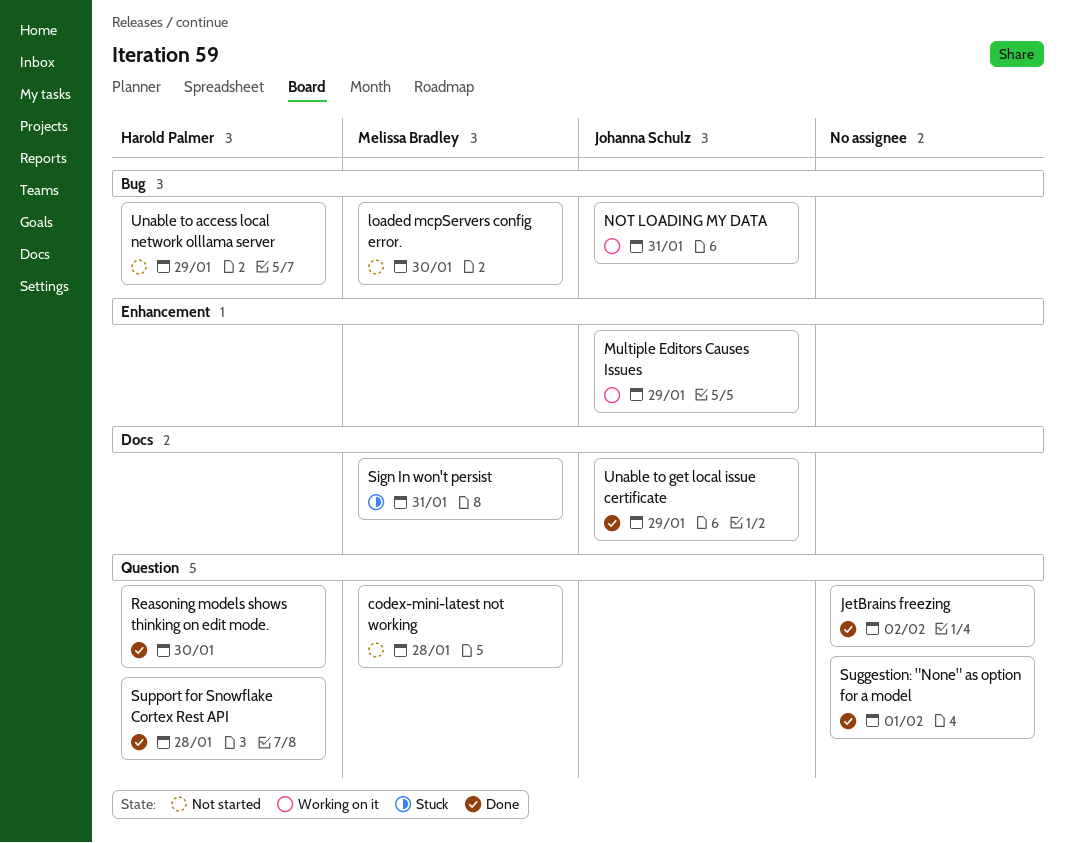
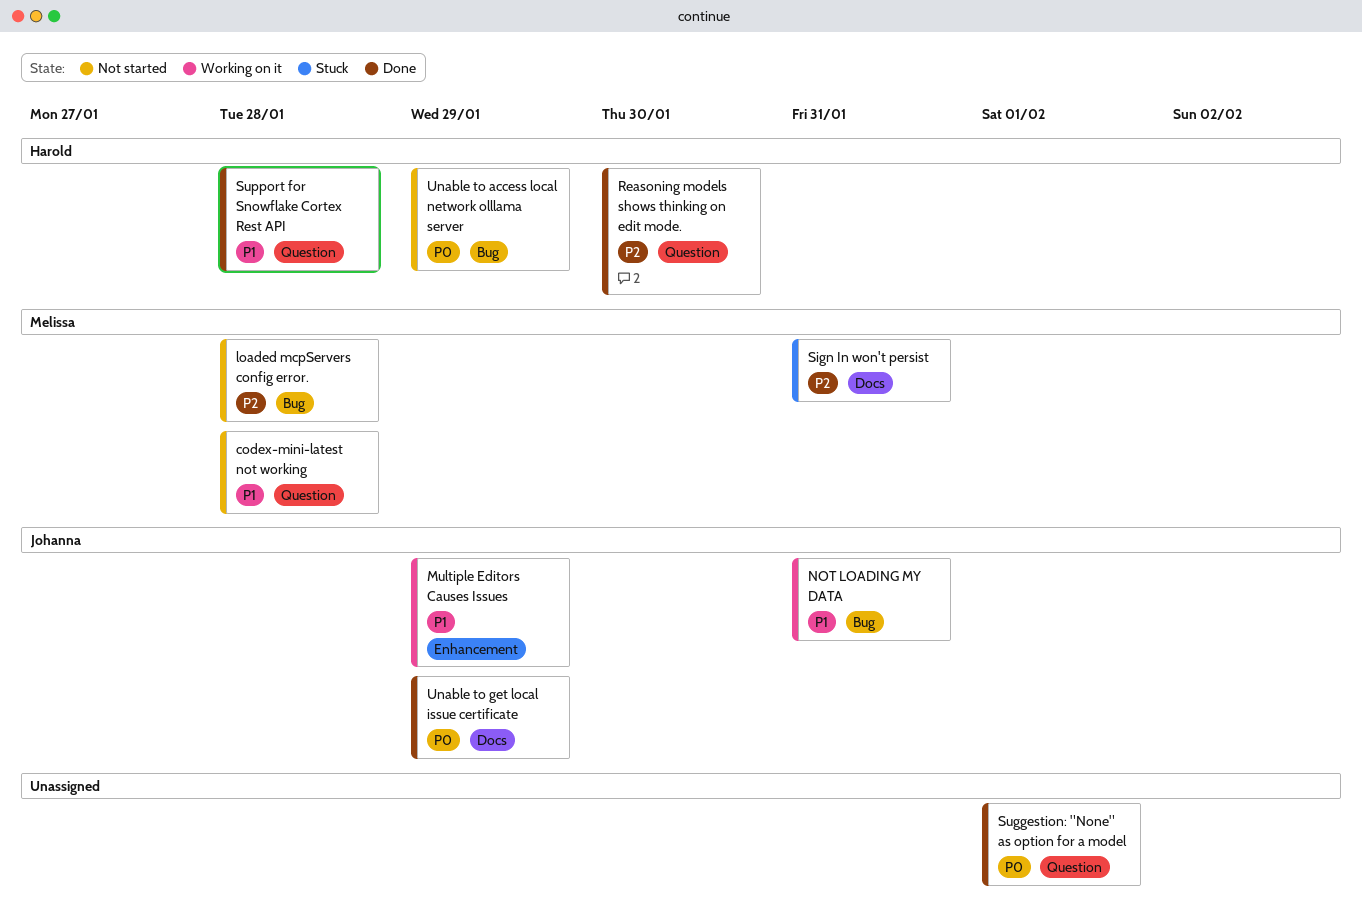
JetBrains freezing: present -> none
loaded mcpServers config error., due: Jan 30 -> Jan 28

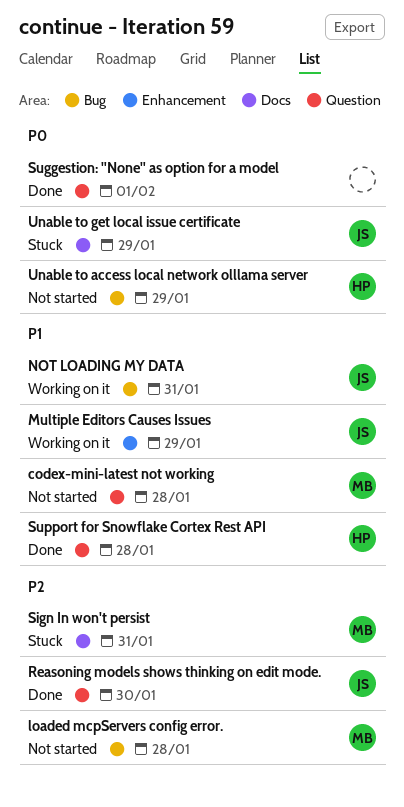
Reasoning models shows thinking on edit mode., owner: Harold -> Johanna
Unable to get local issue certificate, status: Done -> Stuck

